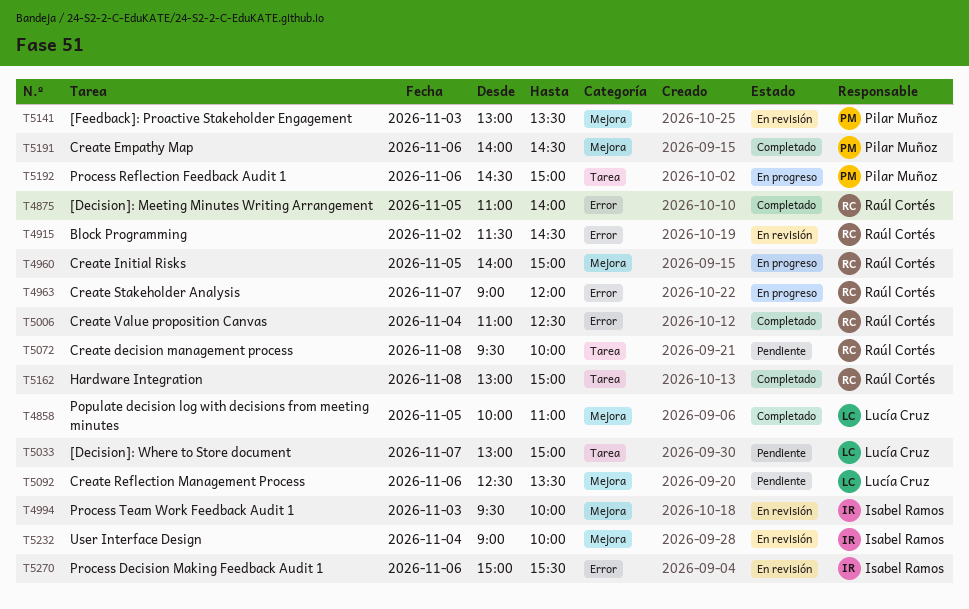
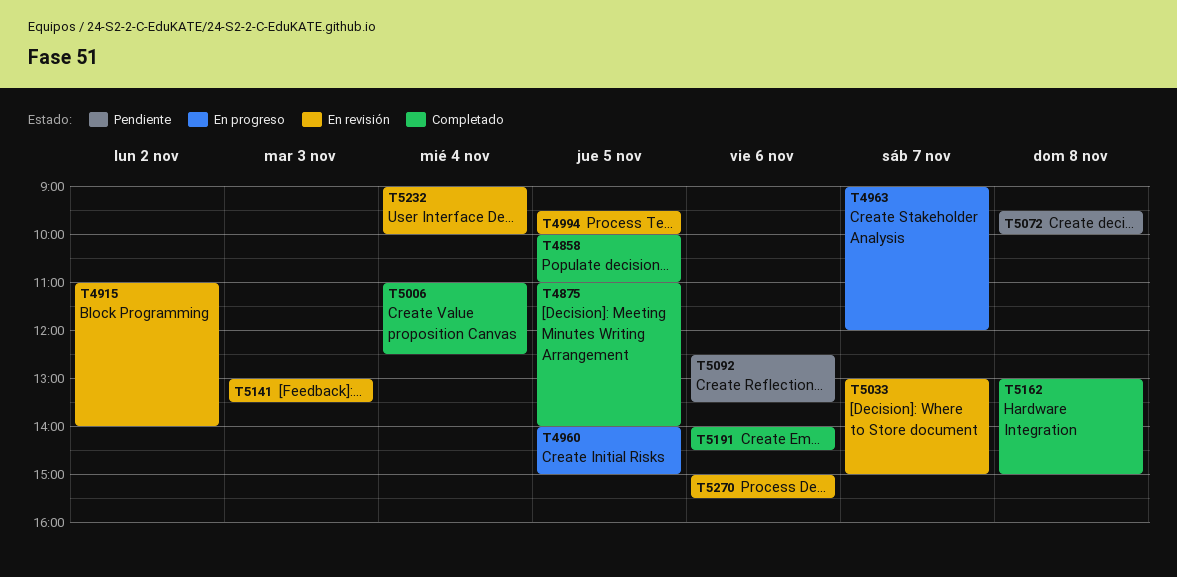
T4915, begins: 11:30 -> 11:00
T4915, ends: 14:30 -> 14:00
T4994, day: Nov 3 -> Nov 5
T5033, status: Pendiente -> En revisión
T5192: present -> none

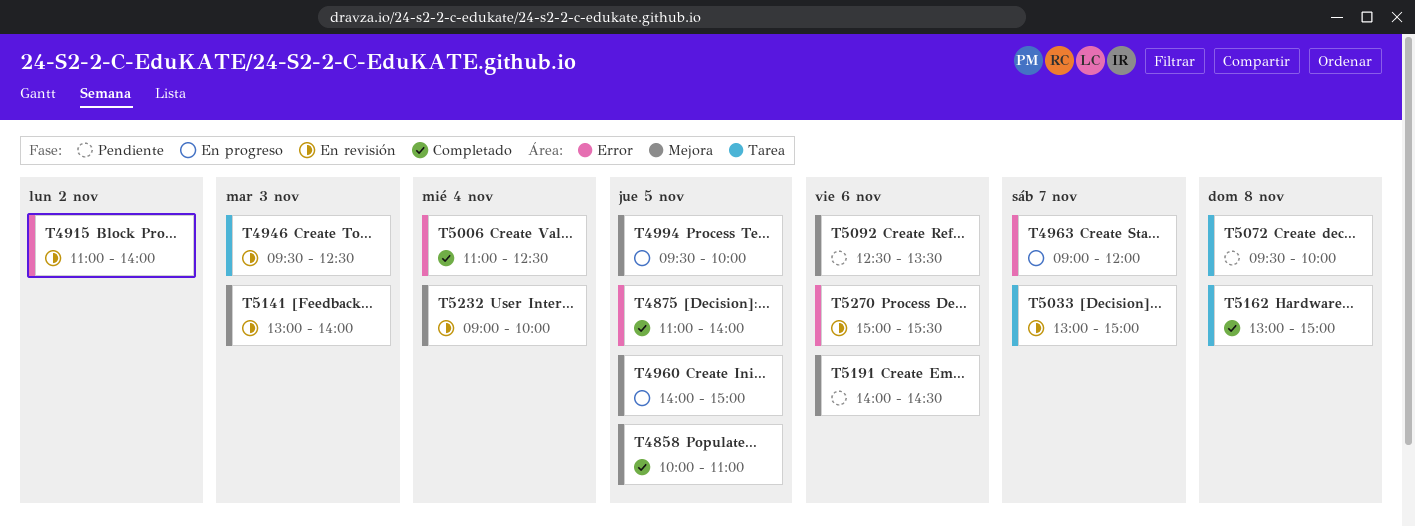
T4946: none -> present
T4994, status: En revisión -> En progreso
T5141, ends: 13:30 -> 14:00
T5191, status: Completado -> Pendiente

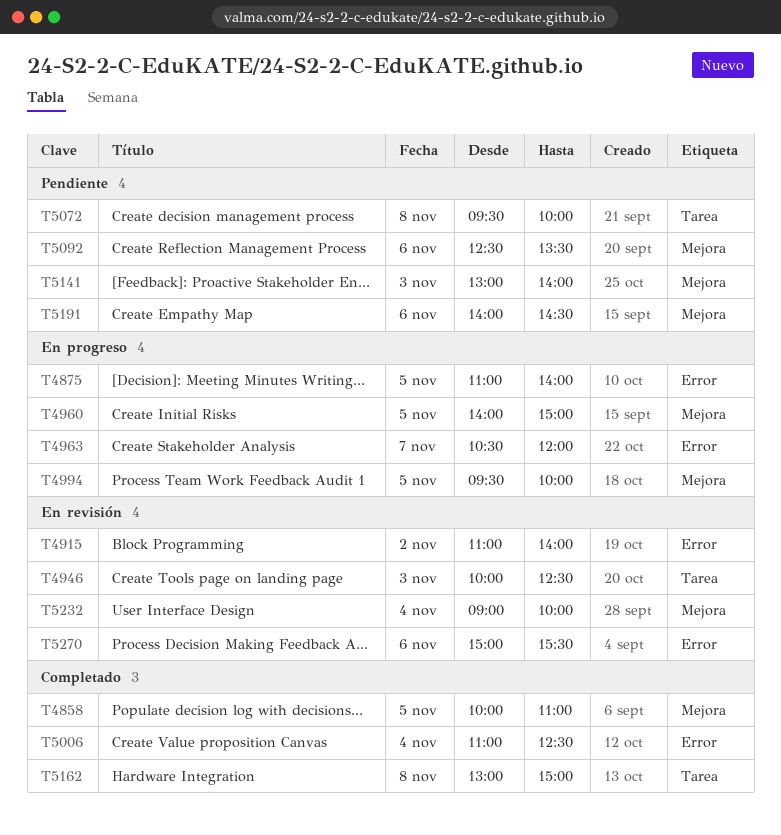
T4875, status: Completado -> En progreso
T4946, begins: 09:30 -> 10:00
T4963, begins: 09:00 -> 10:30
T5033: present -> none
T5141, status: En revisión -> Pendiente

